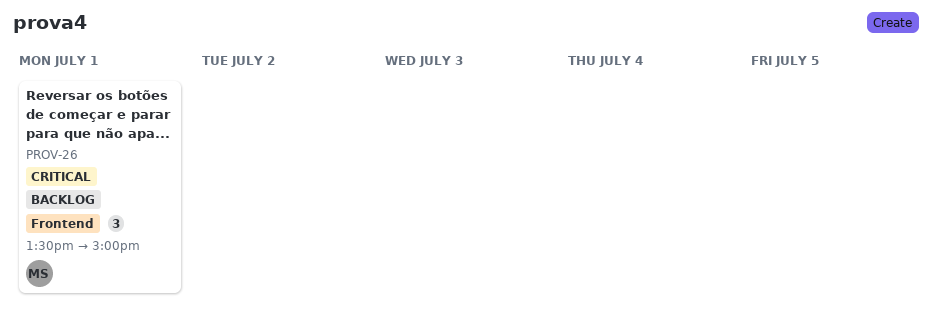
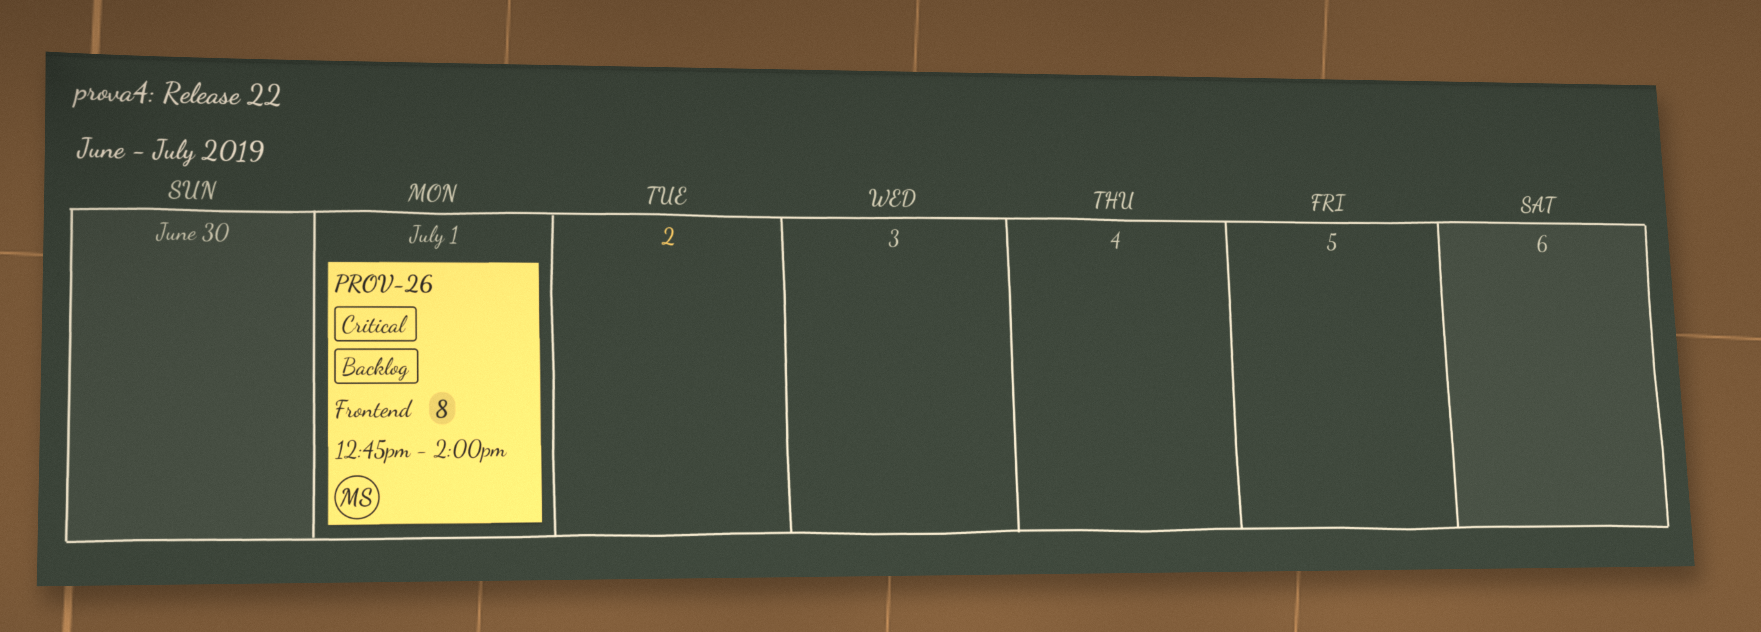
PROV-26, estimate: 3 -> 8
PROV-26, begins: 13:30 -> 12:45
PROV-26, ends: 15:00 -> 14:00

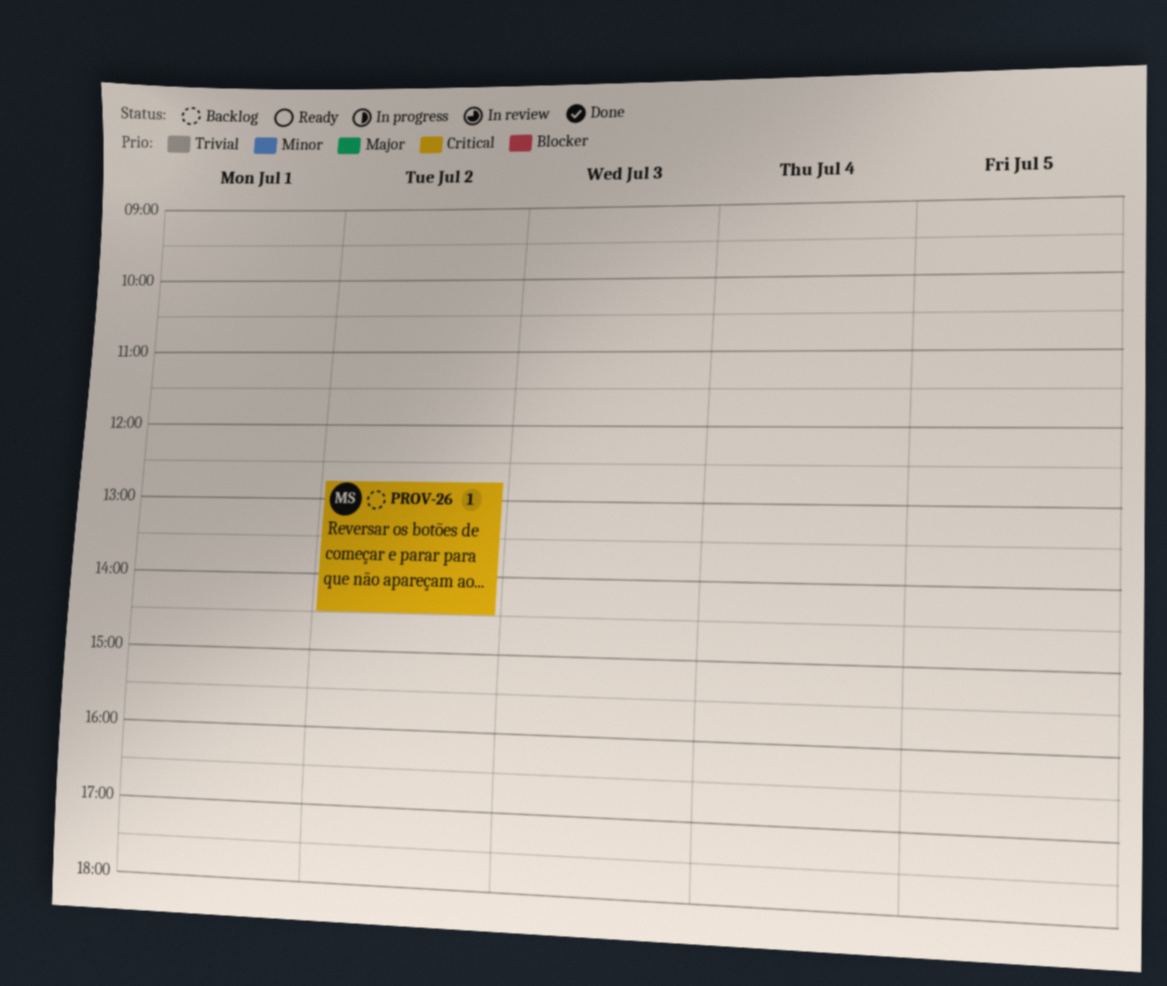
PROV-26, estimate: 8 -> 1
PROV-26, day: Jul 1 -> Jul 2
PROV-26, ends: 14:00 -> 14:30

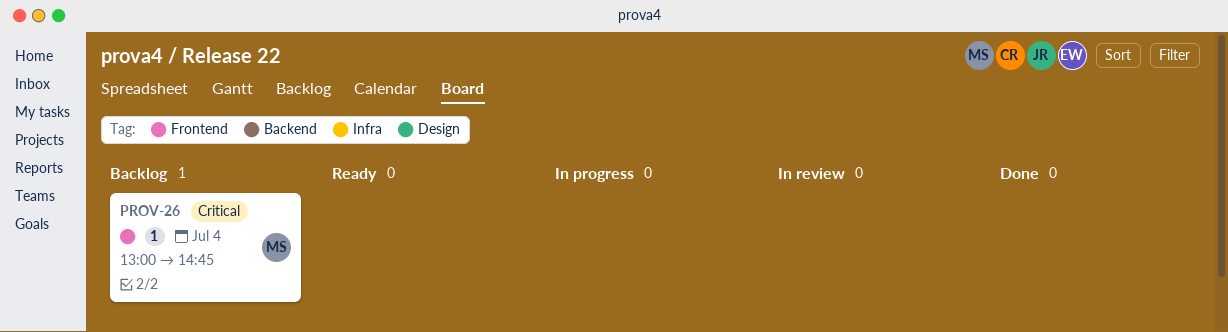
PROV-26, day: Jul 2 -> Jul 4
PROV-26, begins: 12:45 -> 13:00
PROV-26, ends: 14:30 -> 14:45

